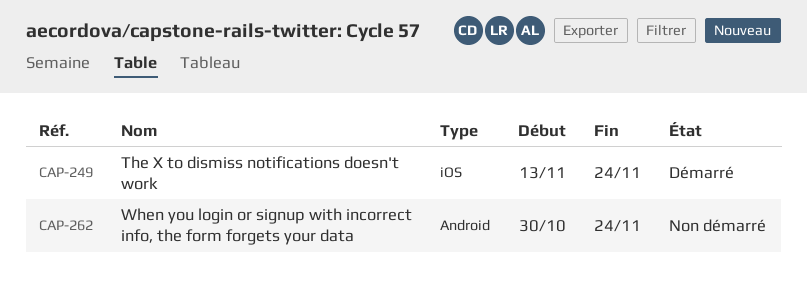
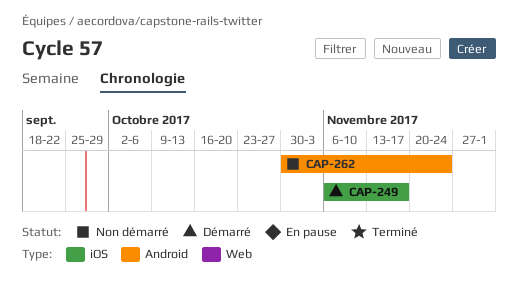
CAP-249, start: Nov 13 -> Nov 6
CAP-249, due: Nov 24 -> Nov 17

